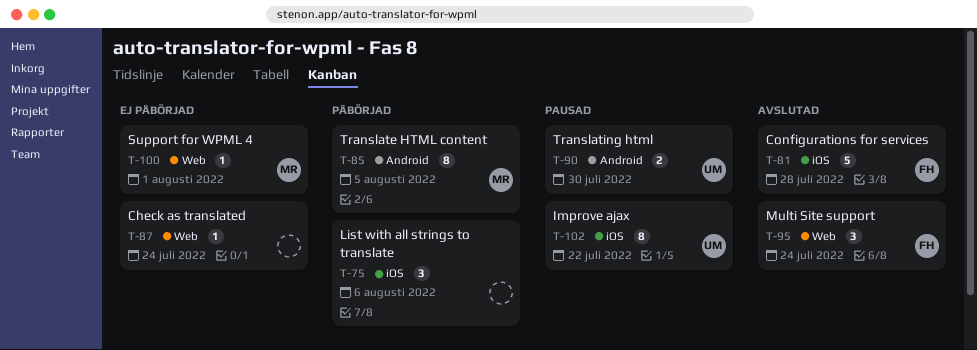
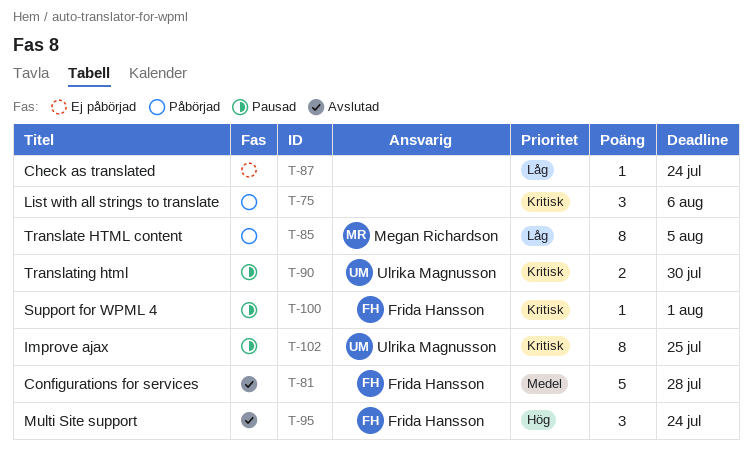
T-100, status: Ej påbörjad -> Pausad
T-100, owner: Megan Richardson -> Frida Hansson
T-102, due: Jul 22 -> Jul 25

